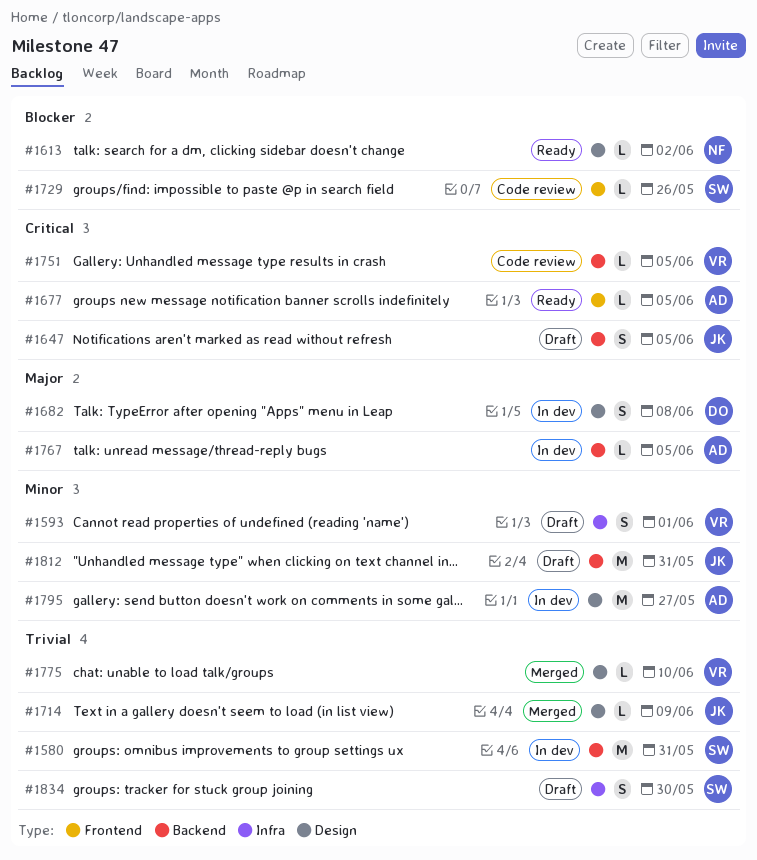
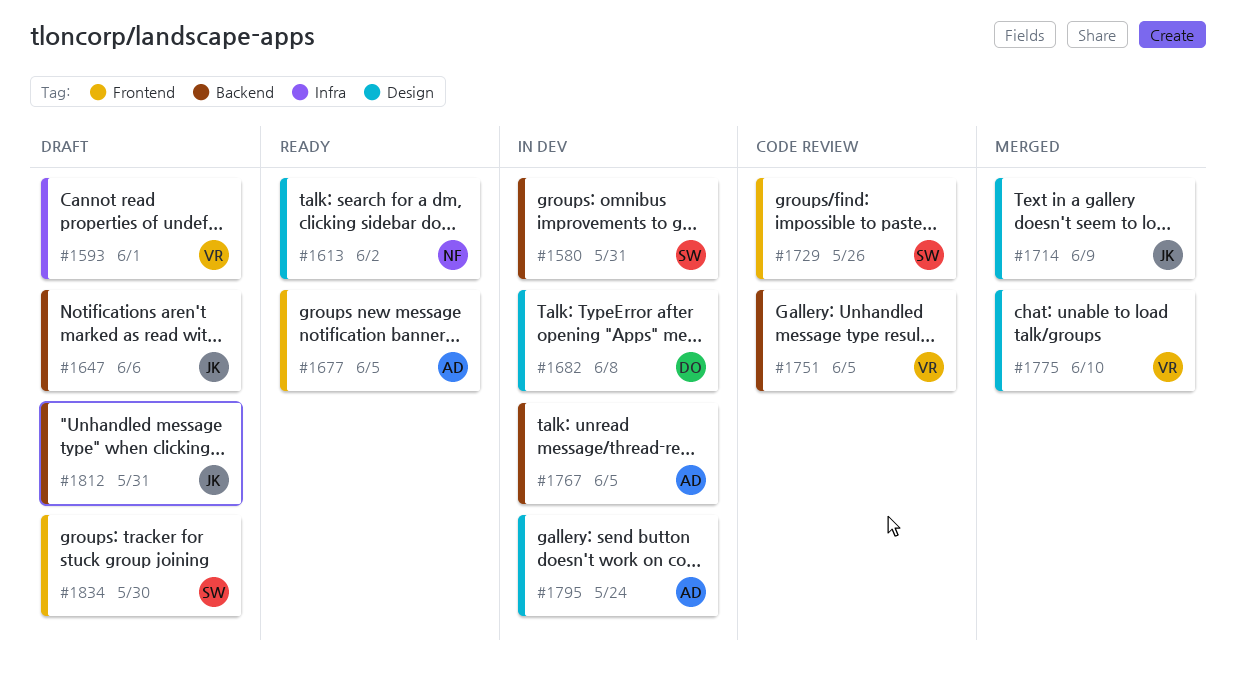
#1647, due: Jun 5 -> Jun 6
#1795, due: May 27 -> May 24
#1834, label: Infra -> Frontend

